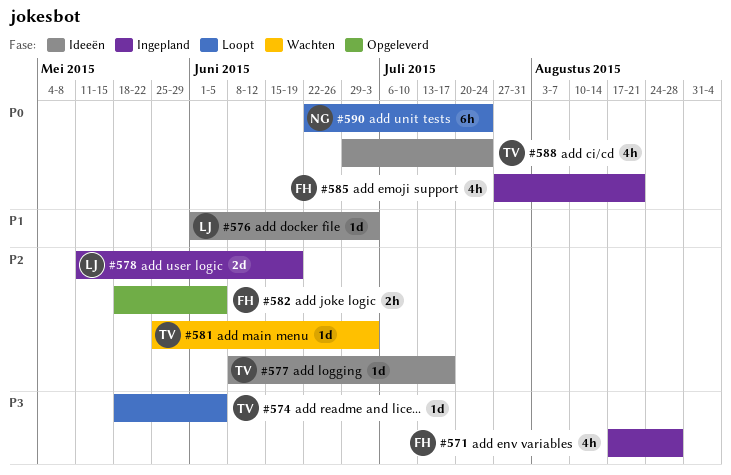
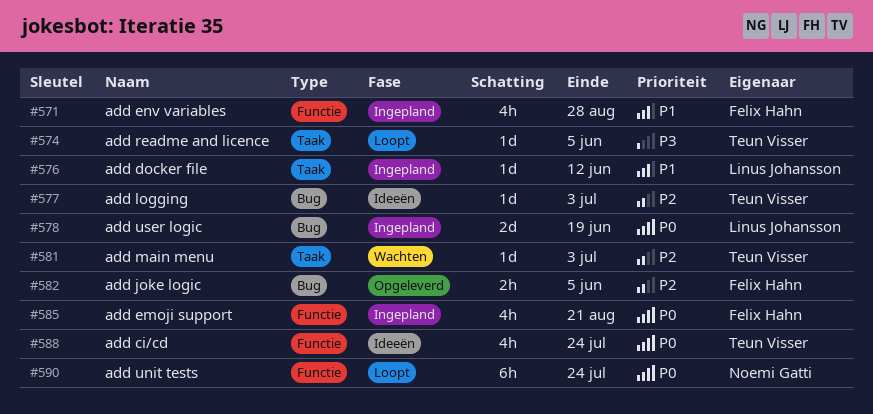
#571, priority: P3 -> P1
#576, status: Ideeën -> Ingepland
#576, due: Jul 3 -> Jun 12
#577, due: Jul 17 -> Jul 3
#578, priority: P2 -> P0

